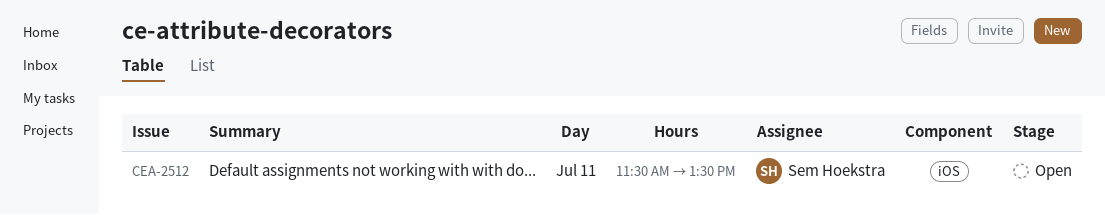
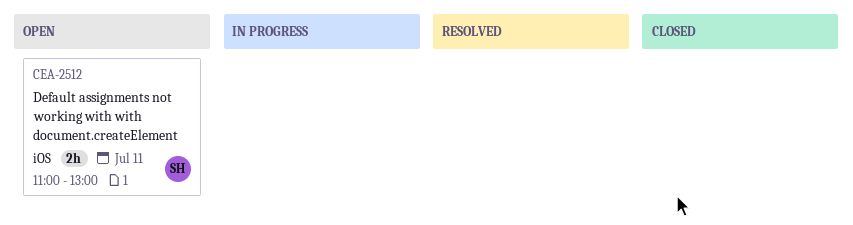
CEA-2512, begins: 11:30 -> 11:00
CEA-2512, ends: 13:30 -> 13:00

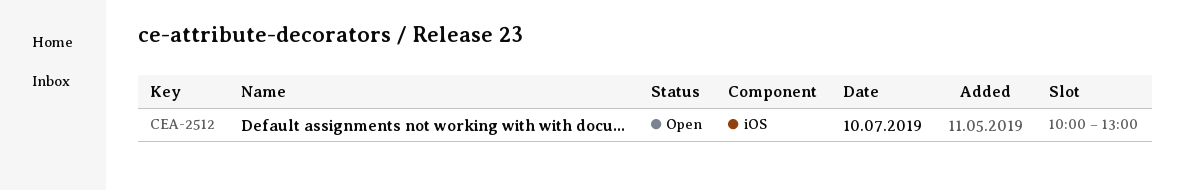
CEA-2512, day: Jul 11 -> Jul 10
CEA-2512, begins: 11:00 -> 10:00

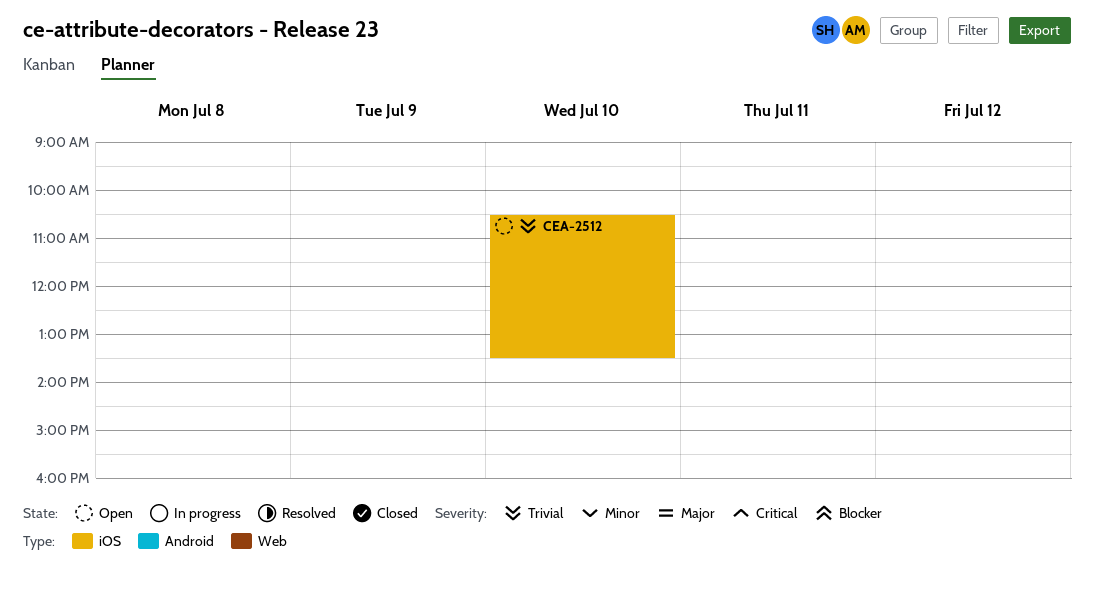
CEA-2512, begins: 10:00 -> 10:30
CEA-2512, ends: 13:00 -> 13:30

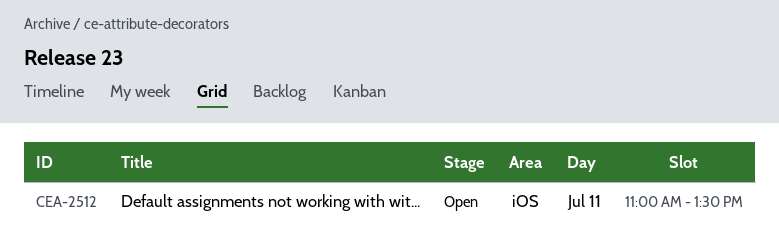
CEA-2512, day: Jul 10 -> Jul 11
CEA-2512, begins: 10:30 -> 11:00

